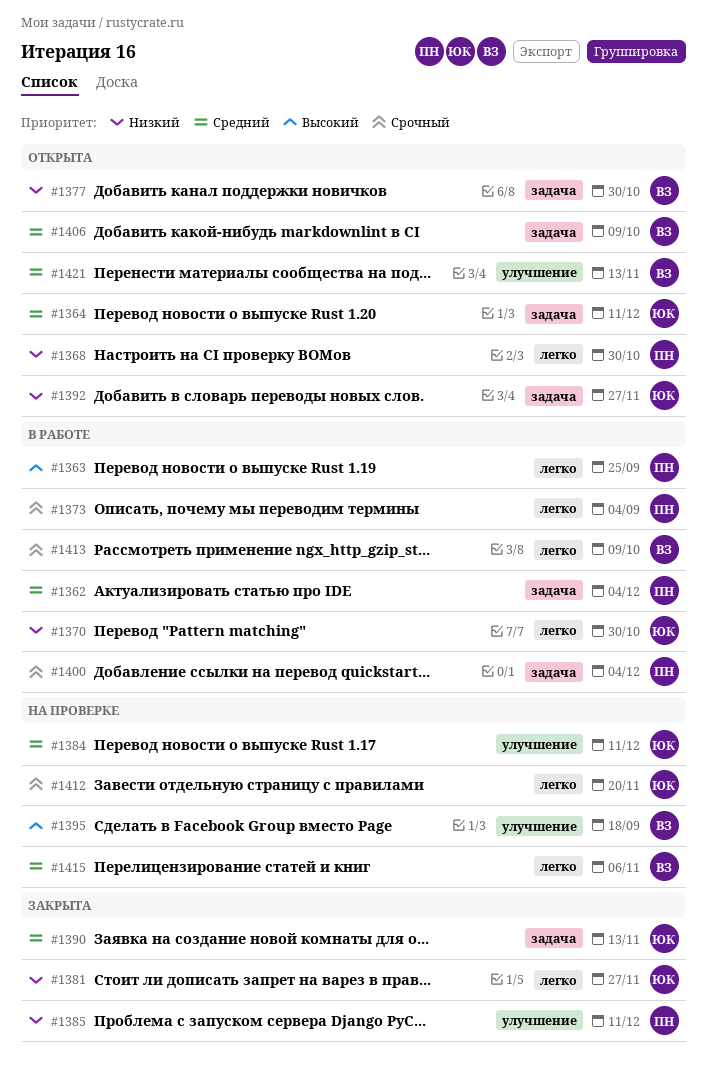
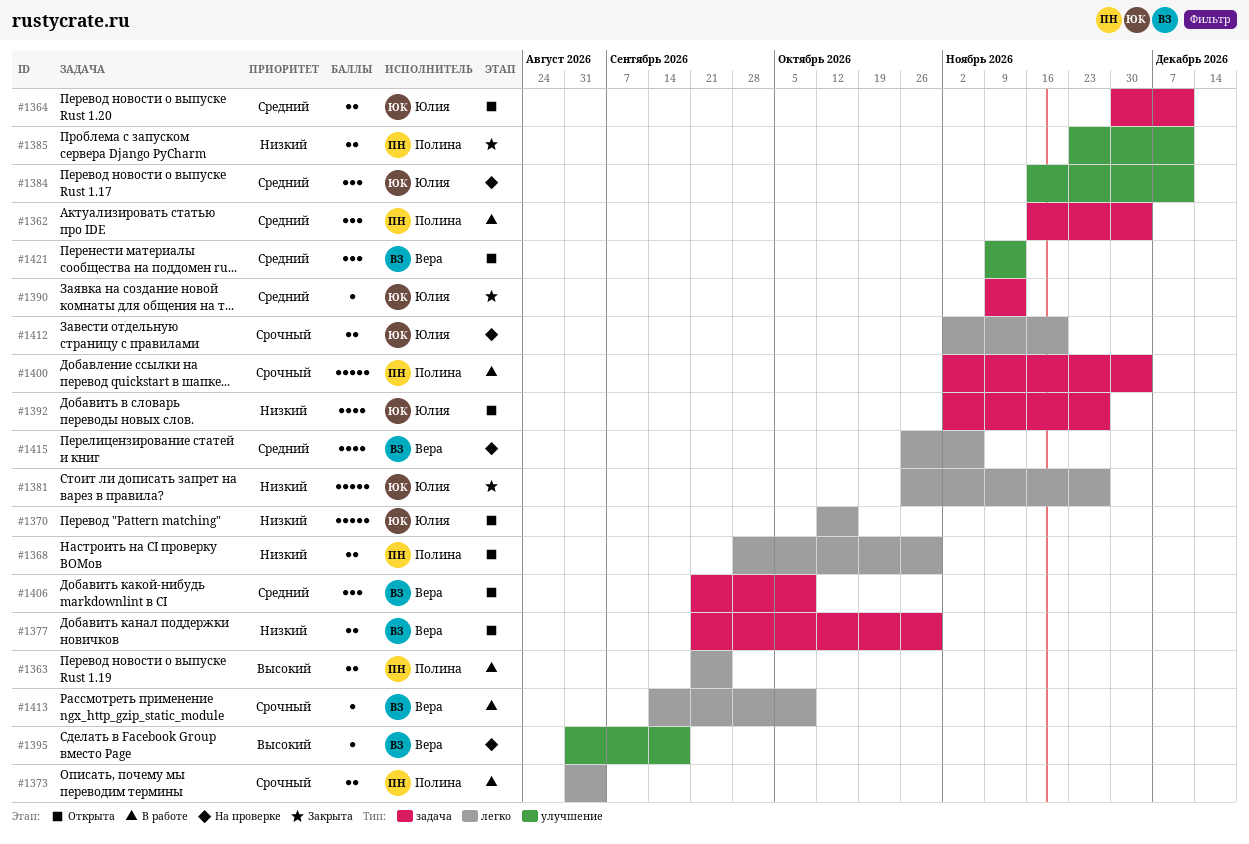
#1370, status: В работе -> Открыта
#1370, due: Oct 30 -> Oct 16

